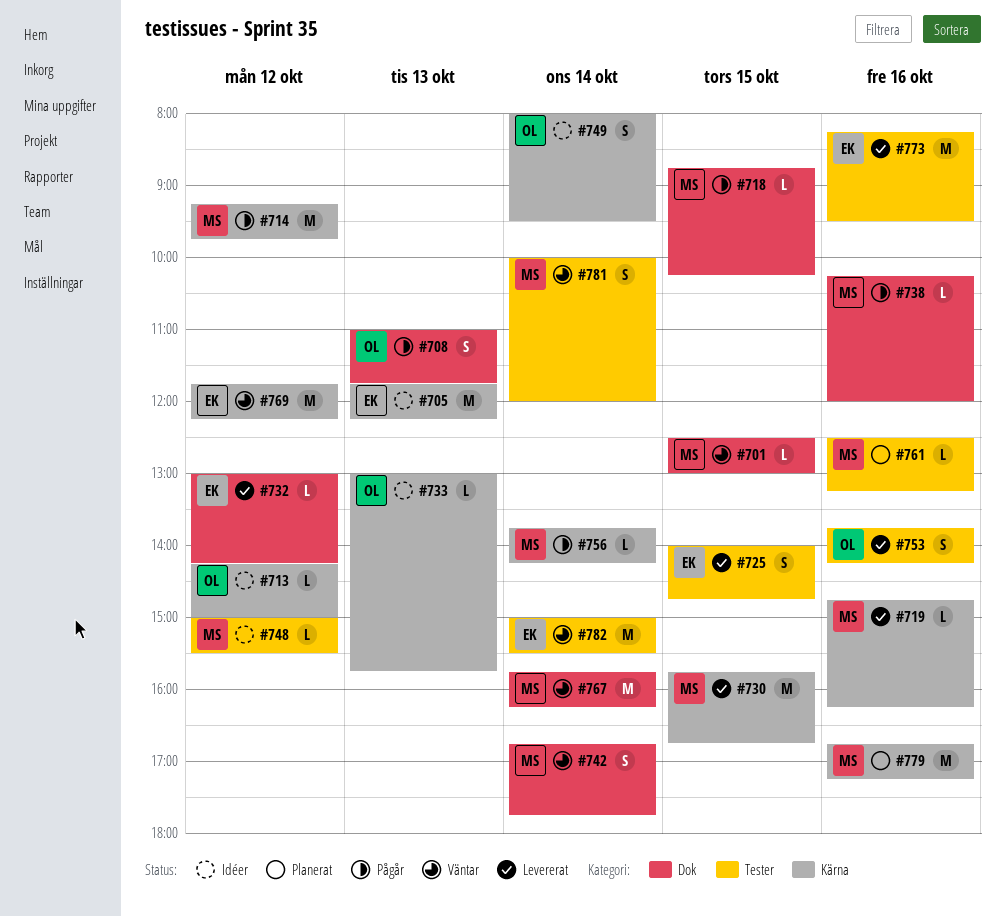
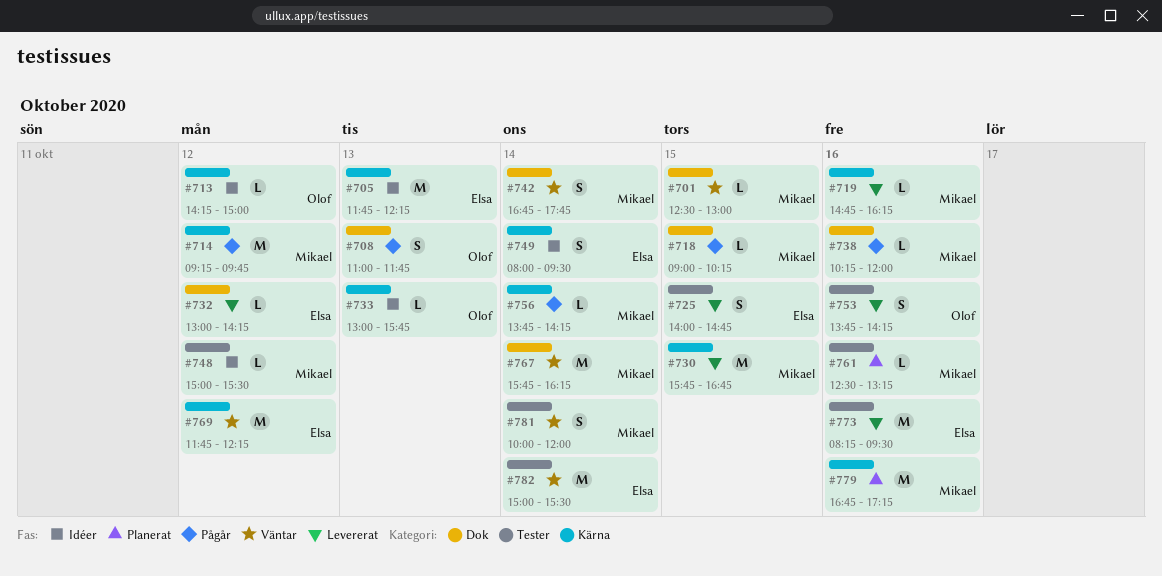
#718, begins: 08:45 -> 09:00
#749, owner: Olof -> Elsa

